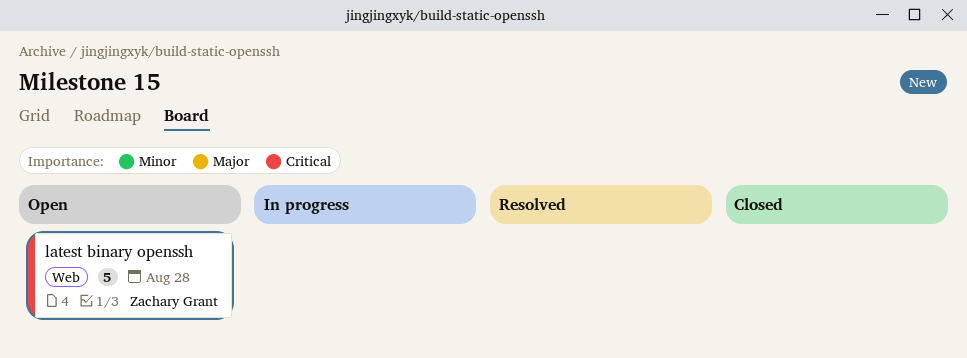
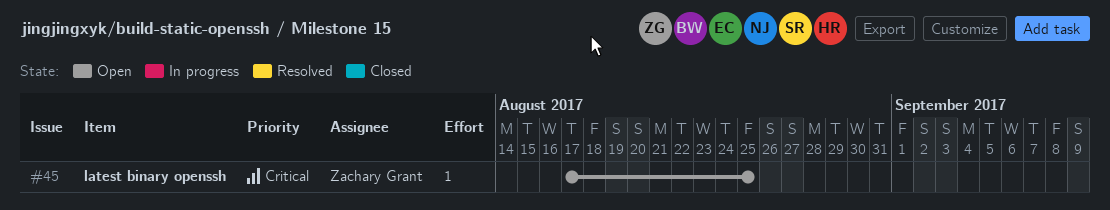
latest binary openssh, estimate: 5 -> 1
latest binary openssh, due: Aug 28 -> Aug 25

